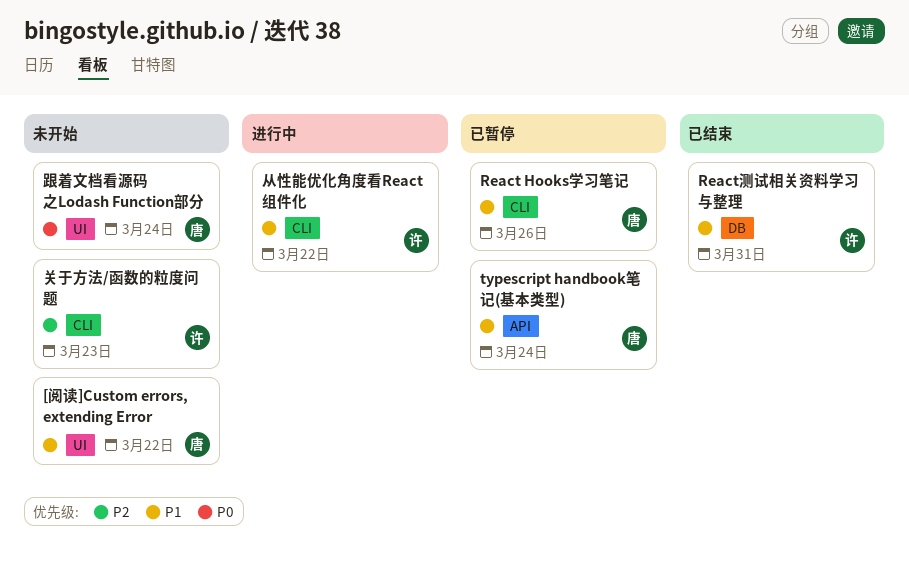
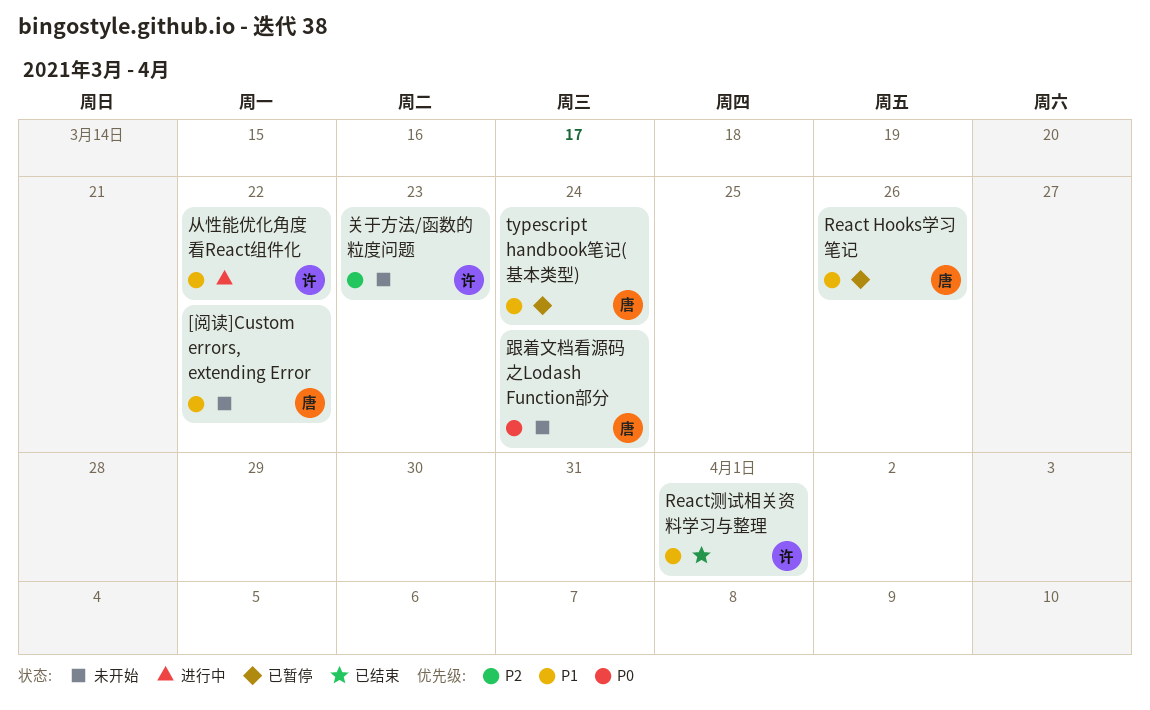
React测试相关资料学习与整理, due: Mar 31 -> Apr 1

